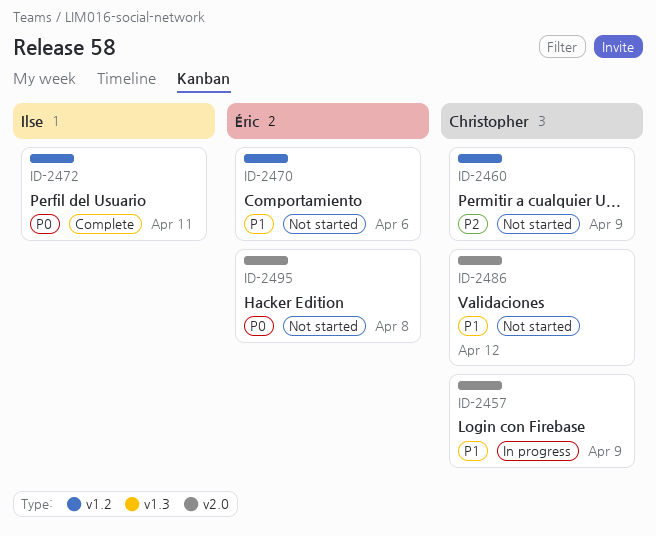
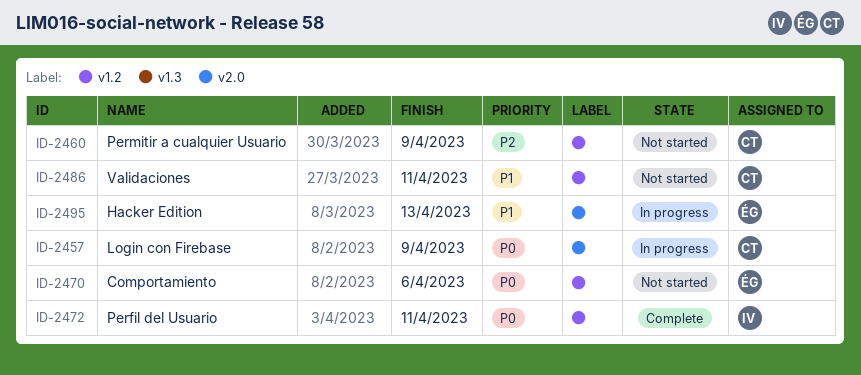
ID-2457, priority: P1 -> P0
ID-2470, priority: P1 -> P0
ID-2486, label: v2.0 -> v1.2
ID-2486, due: Apr 12 -> Apr 11
ID-2495, status: Not started -> In progress
ID-2495, priority: P0 -> P1
ID-2495, due: Apr 8 -> Apr 13

